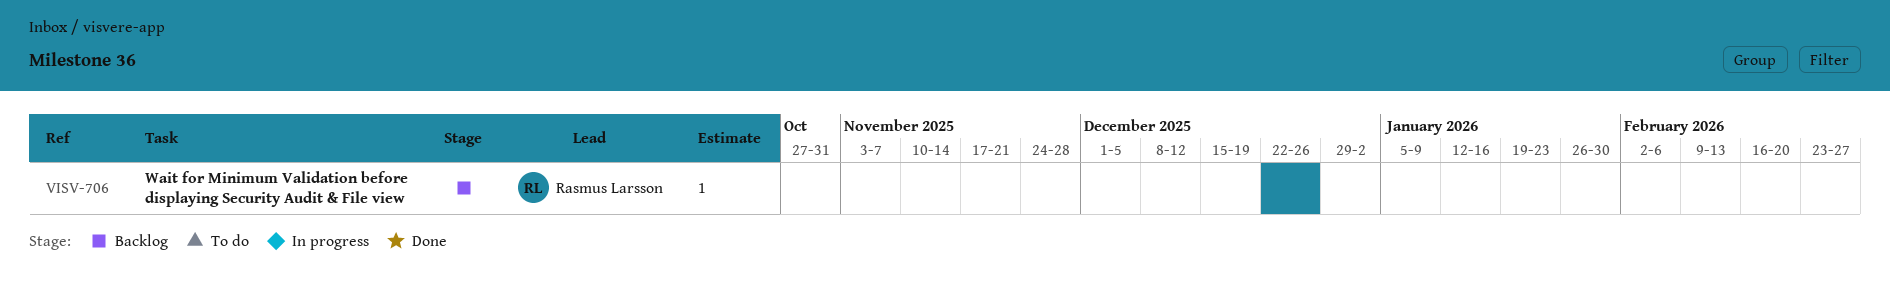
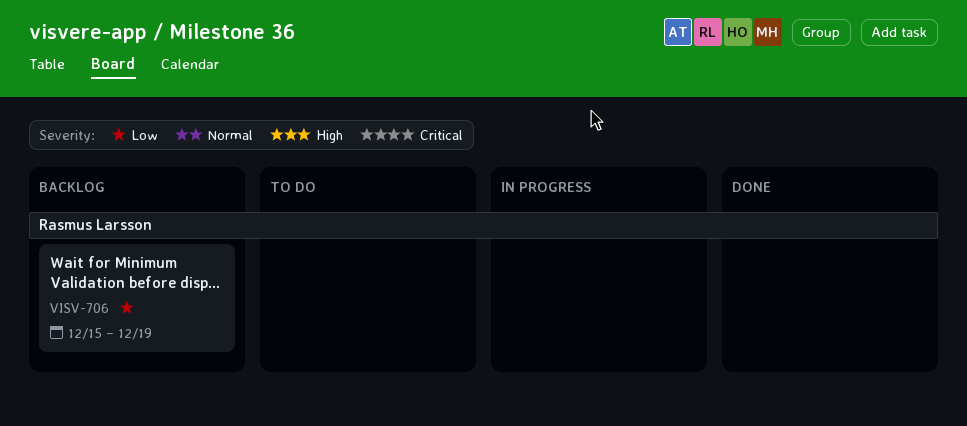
VISV-706, start: Dec 22 -> Dec 15
VISV-706, due: Dec 26 -> Dec 19

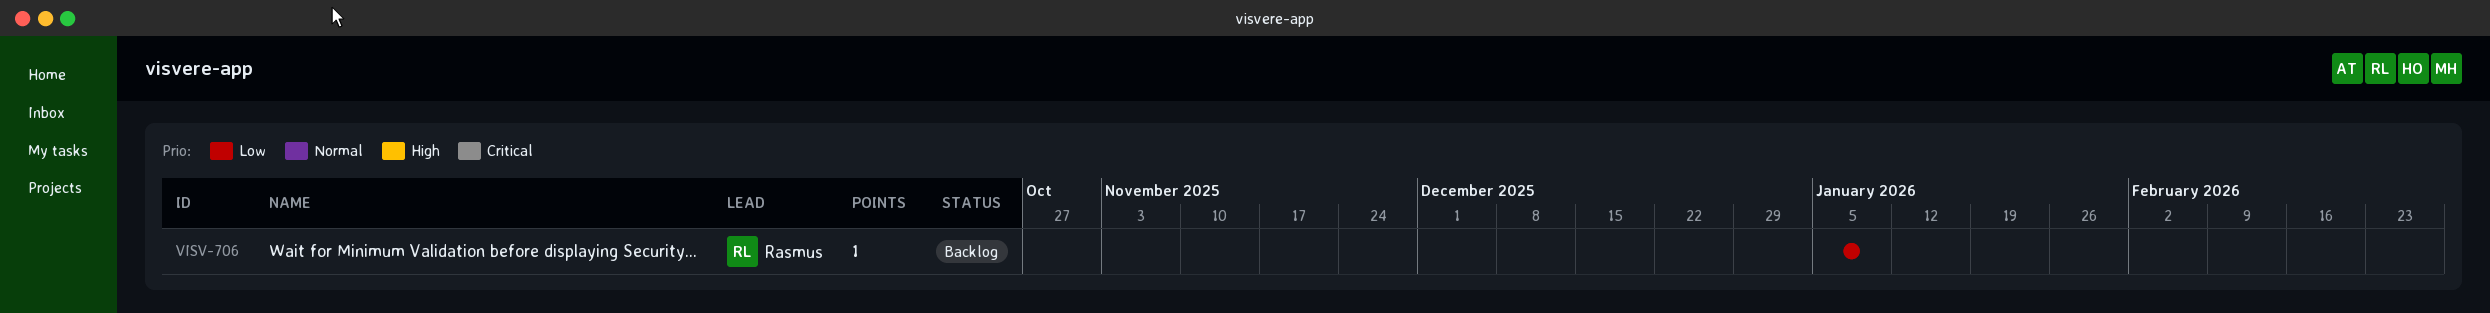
VISV-706, start: Dec 15 -> Jan 5
VISV-706, due: Dec 19 -> Jan 9

